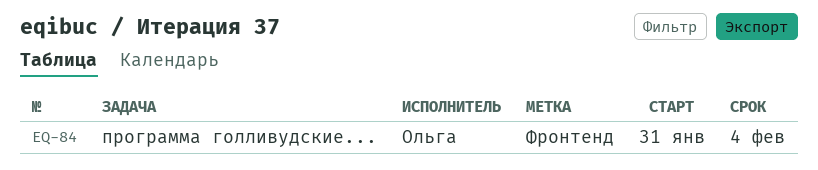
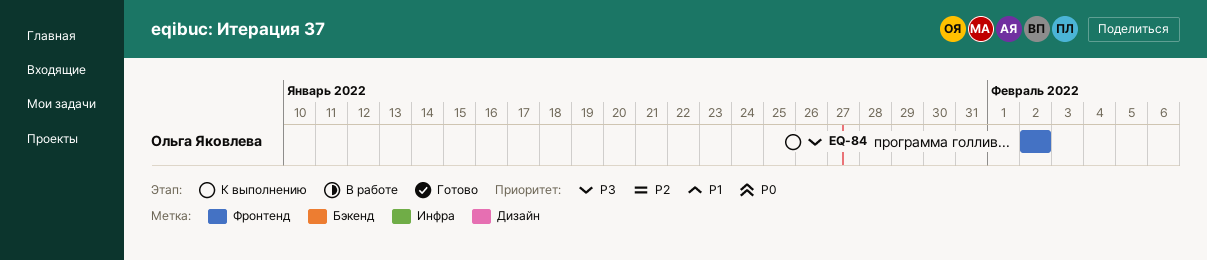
EQ-84, start: Jan 31 -> Feb 2
EQ-84, due: Feb 4 -> Feb 2

